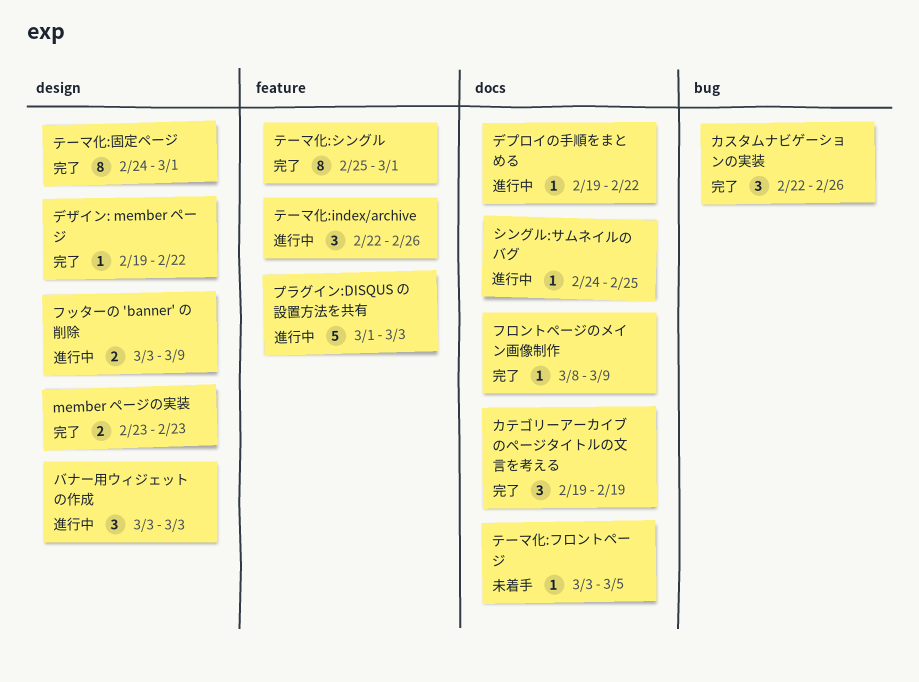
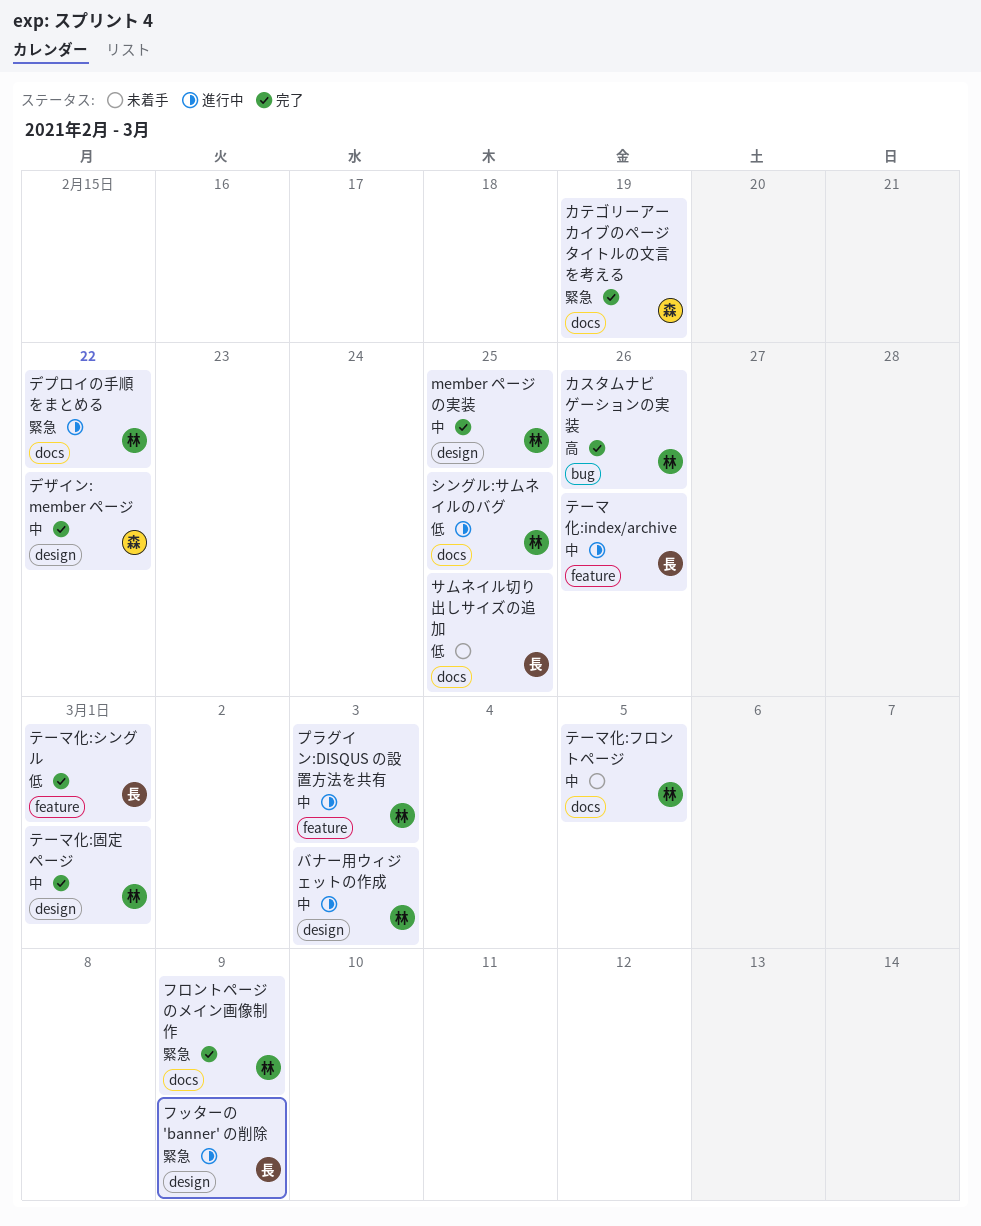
member ページの実装, due: Feb 23 -> Feb 25
サムネイル切り出しサイズの追加: none -> present

